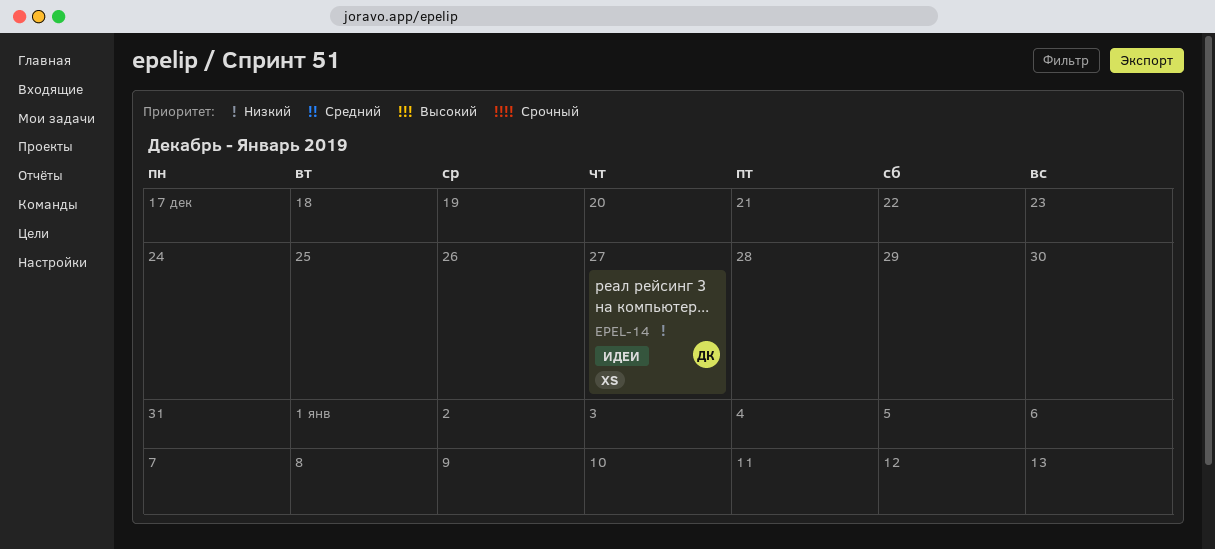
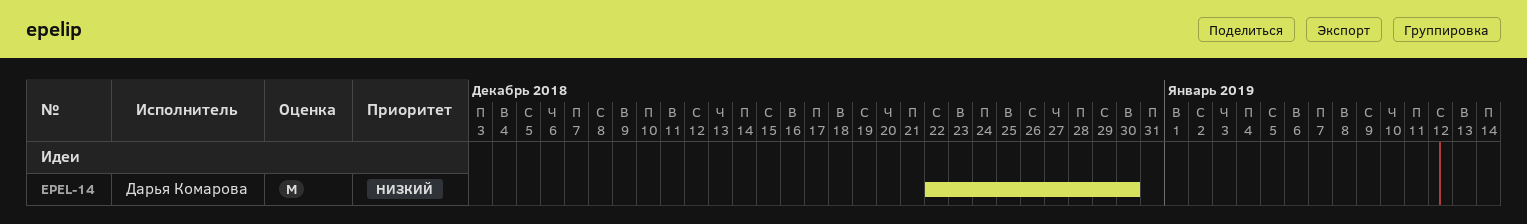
EPEL-14, estimate: XS -> M
EPEL-14, due: Dec 27 -> Dec 30

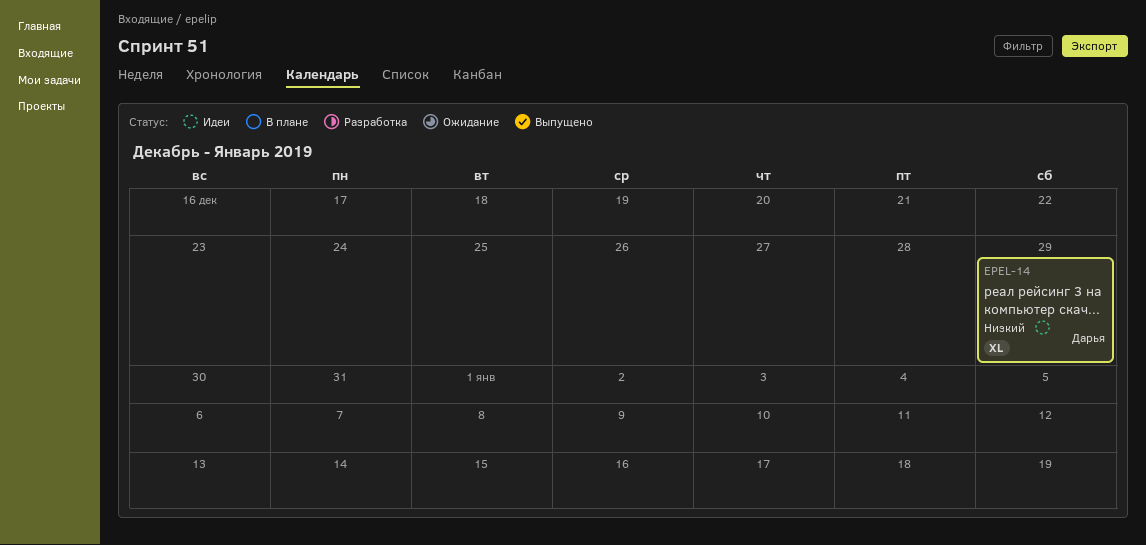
EPEL-14, estimate: M -> XL
EPEL-14, due: Dec 30 -> Dec 29

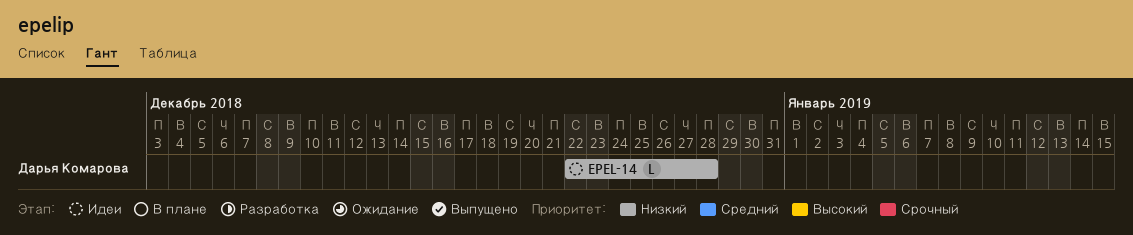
EPEL-14, estimate: XL -> L
EPEL-14, due: Dec 29 -> Dec 28

